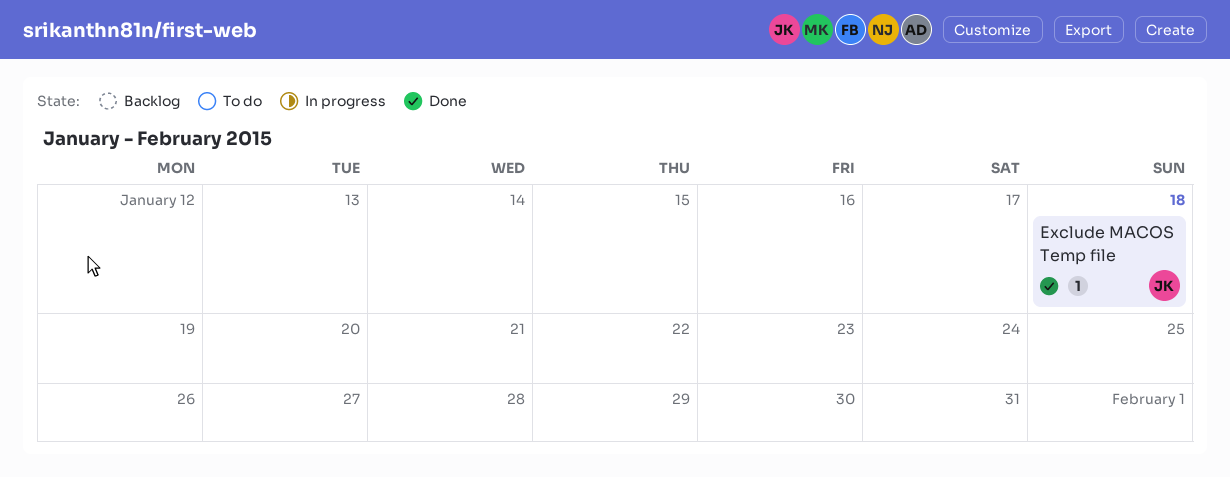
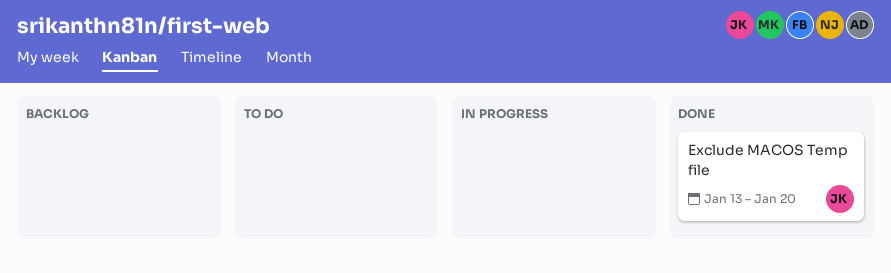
Exclude MACOS Temp file, due: Jan 18 -> Jan 20

